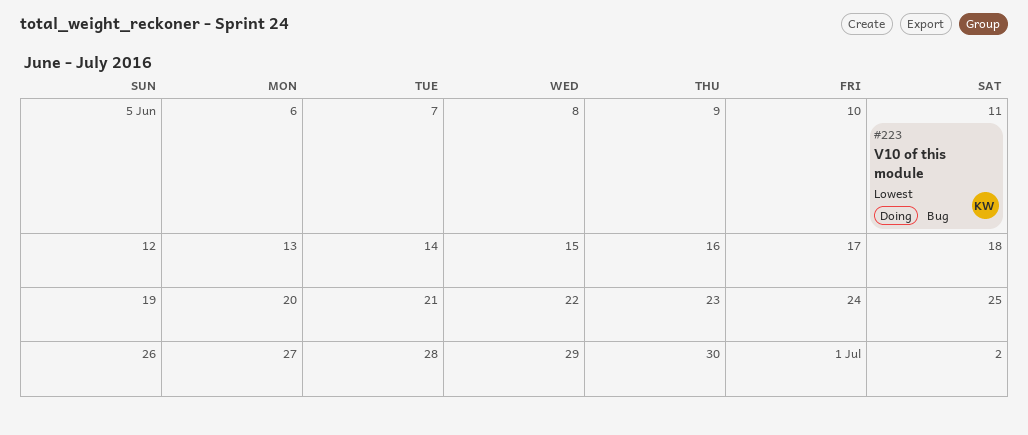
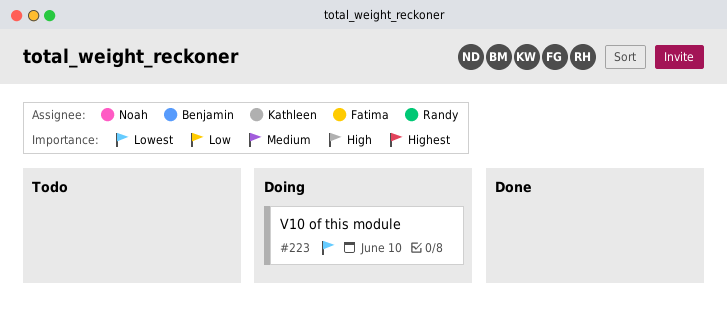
#223, due: Jun 11 -> Jun 10

